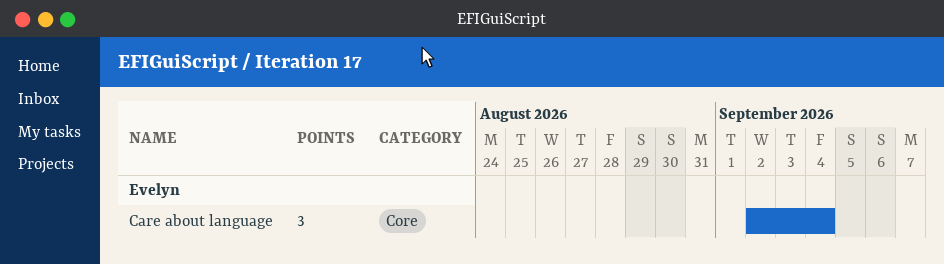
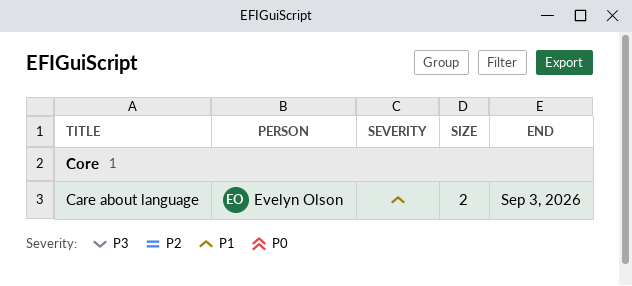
Care about language, estimate: 3 -> 2
Care about language, due: Sep 4 -> Sep 3

